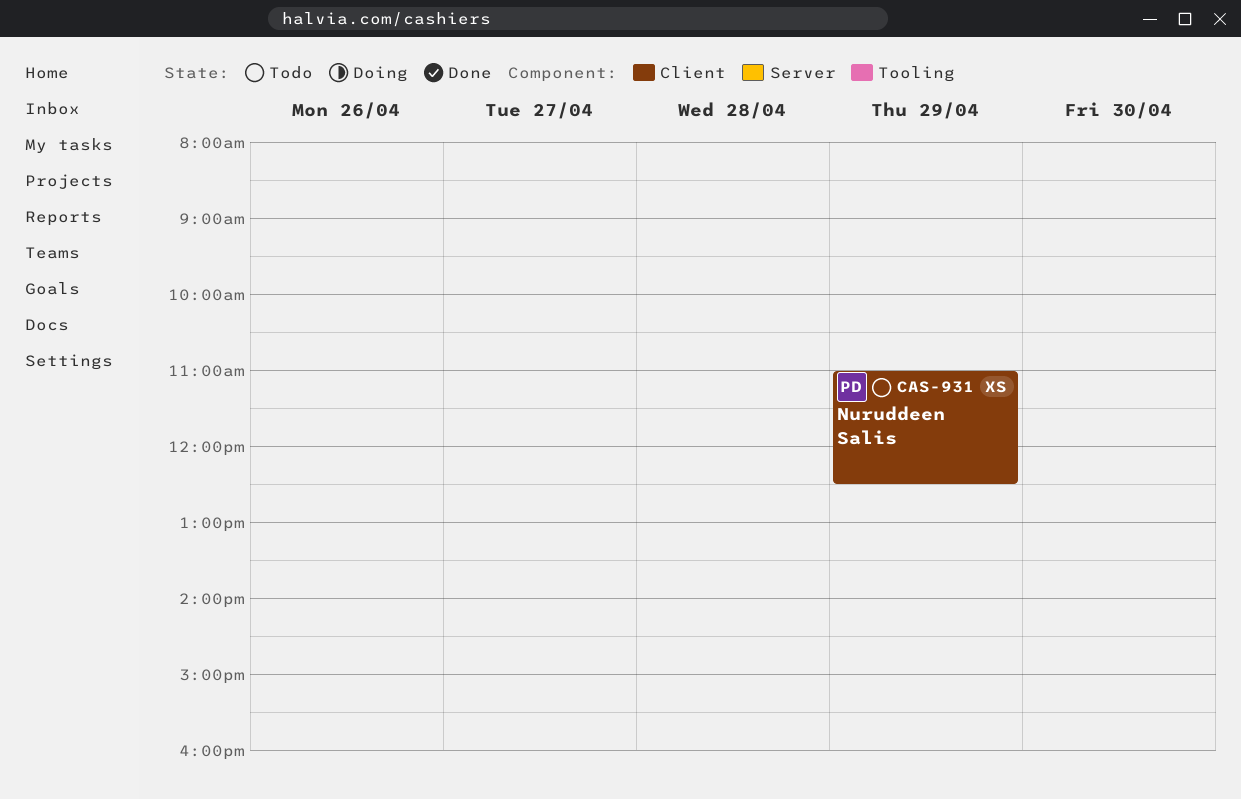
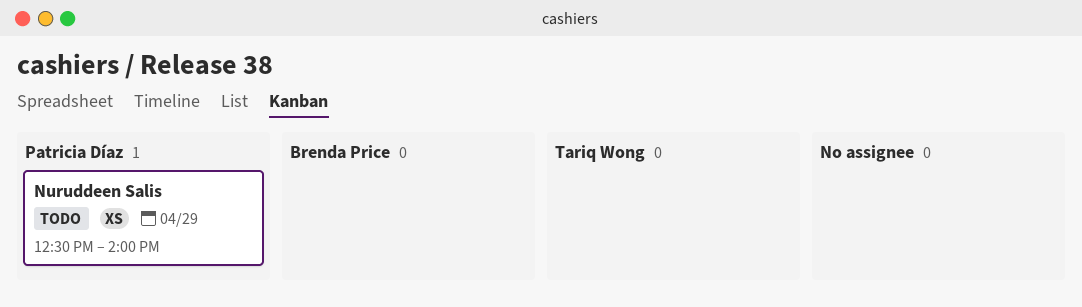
Nuruddeen Salis, begins: 11:00 -> 12:30
Nuruddeen Salis, ends: 12:30 -> 14:00

